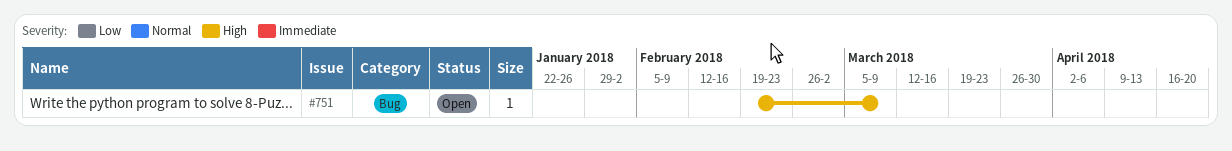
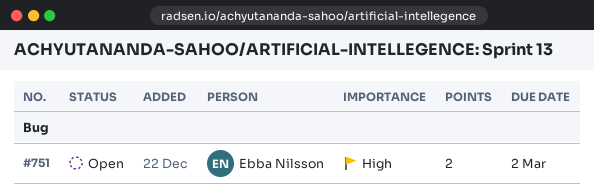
#751, estimate: 1 -> 2
#751, due: Mar 9 -> Mar 2

